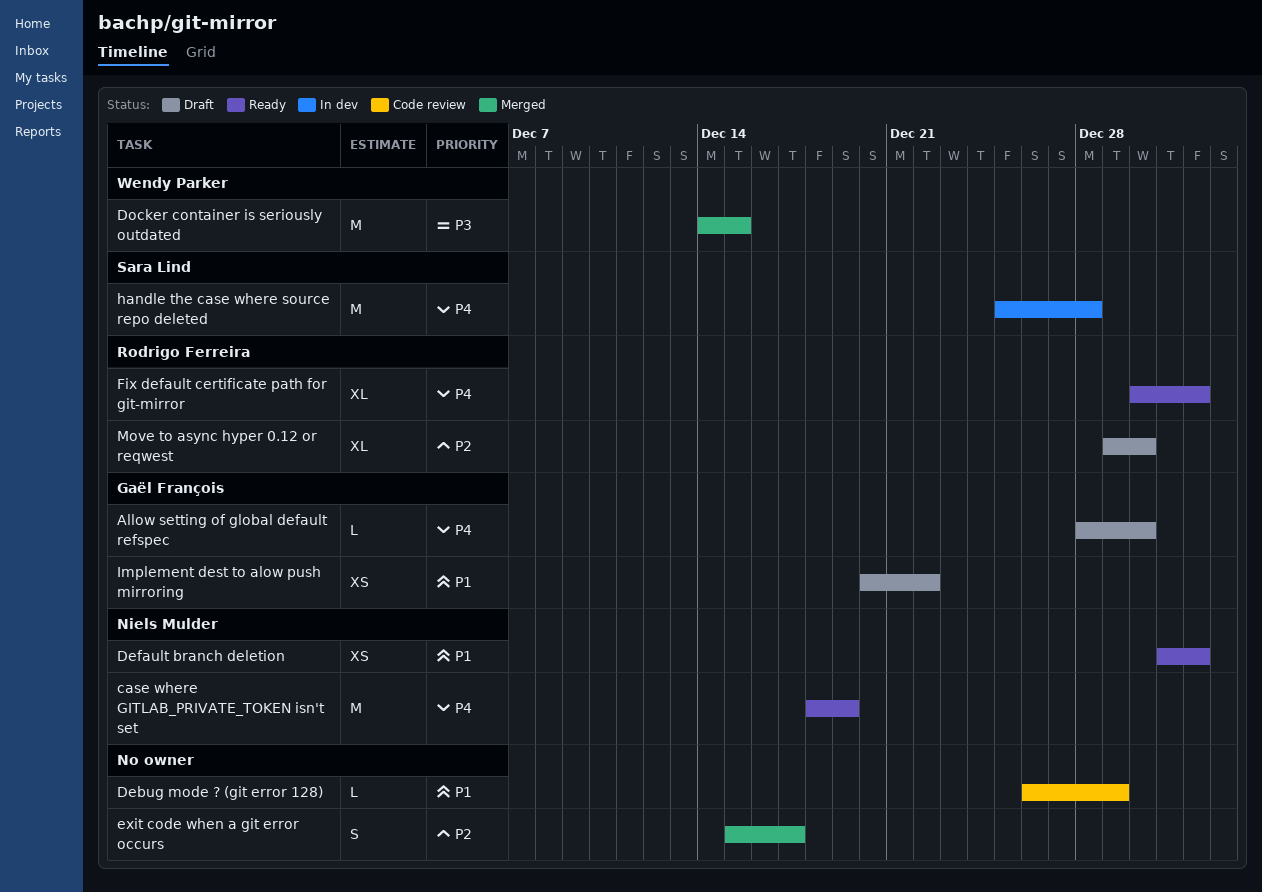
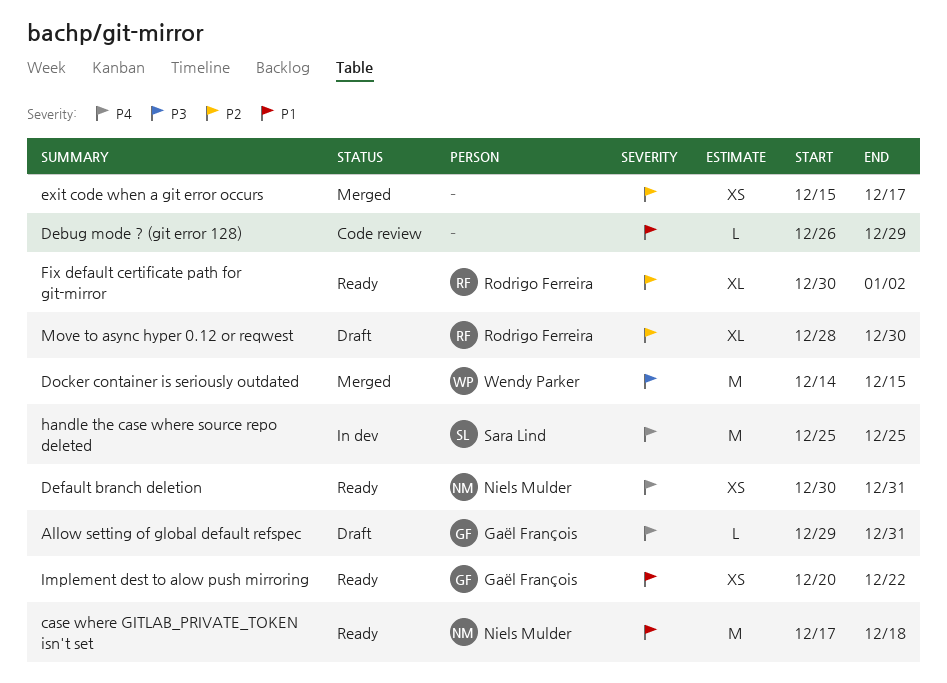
Allow setting of global default refspec, start: Dec 28 -> Dec 29
Allow setting of global default refspec, due: Dec 30 -> Dec 31
case where GITLAB_PRIVATE_TOKEN isn't set, priority: P4 -> P1
case where GITLAB_PRIVATE_TOKEN isn't set, start: Dec 18 -> Dec 17
case where GITLAB_PRIVATE_TOKEN isn't set, due: Dec 19 -> Dec 18
Default branch deletion, priority: P1 -> P4
Default branch deletion, start: Dec 31 -> Dec 30
Default branch deletion, due: Jan 1 -> Dec 31
exit code when a git error occurs, estimate: S -> XS
Fix default certificate path for git-mirror, priority: P4 -> P2
Fix default certificate path for git-mirror, due: Jan 1 -> Jan 2
handle the case where source repo deleted, due: Dec 28 -> Dec 25
Implement dest to alow push mirroring, status: Draft -> Ready
Move to async hyper 0.12 or reqwest, start: Dec 29 -> Dec 28

